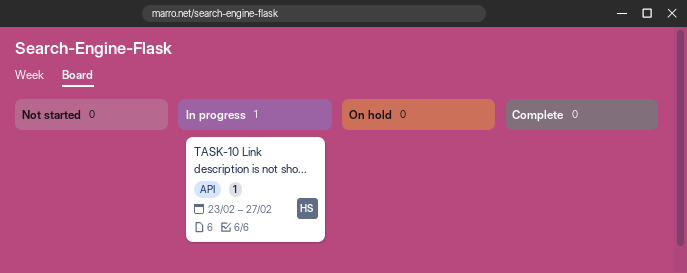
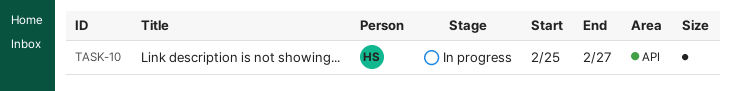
TASK-10, start: Feb 23 -> Feb 25

